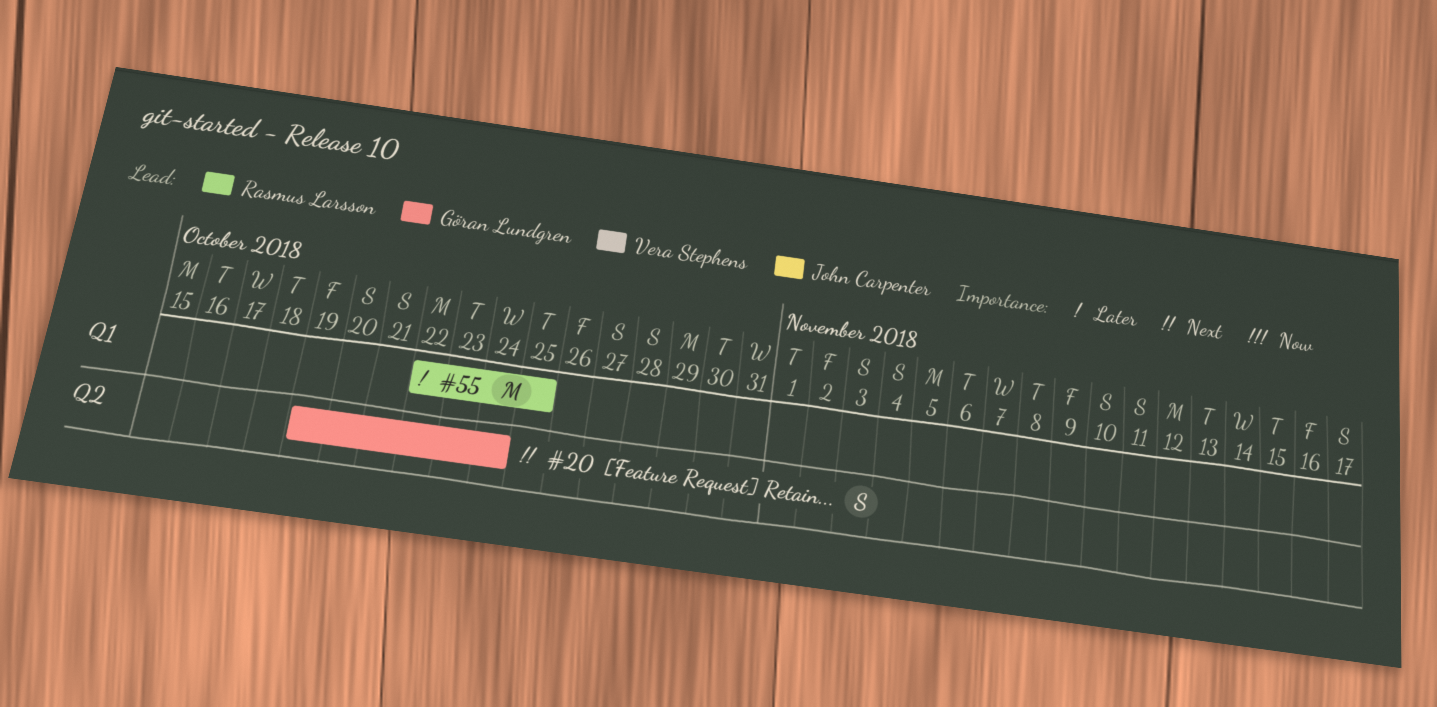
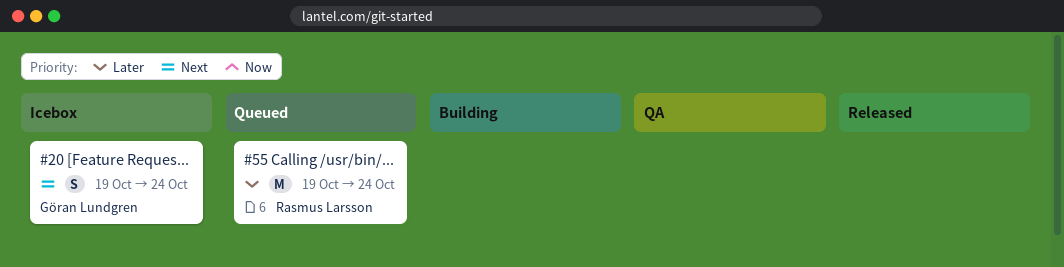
#55, start: Oct 22 -> Oct 19
#55, due: Oct 25 -> Oct 24

